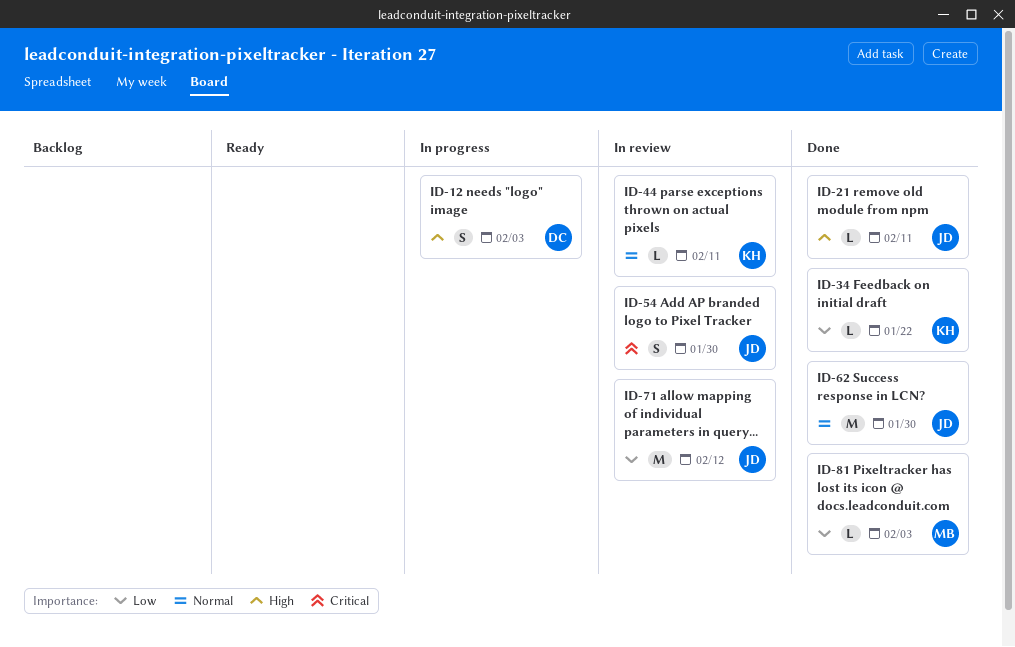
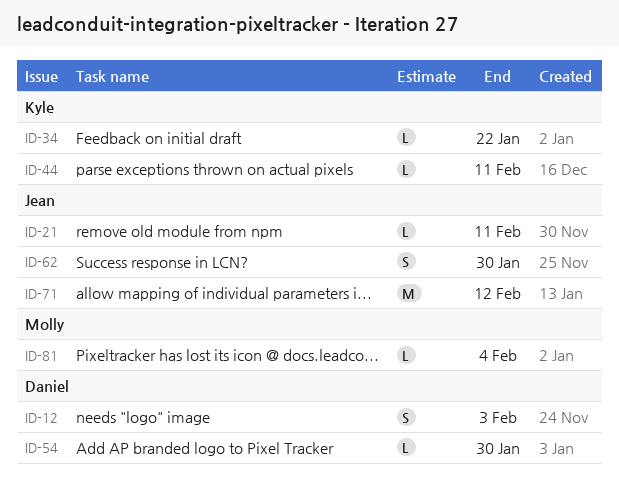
ID-54, owner: Jean -> Daniel
ID-54, estimate: S -> L
ID-62, estimate: M -> S
ID-81, due: Feb 3 -> Feb 4

